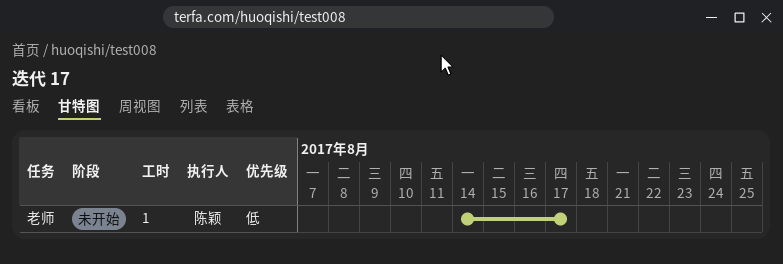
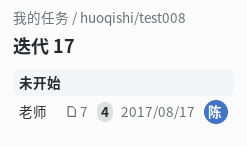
老师, estimate: 1 -> 4

